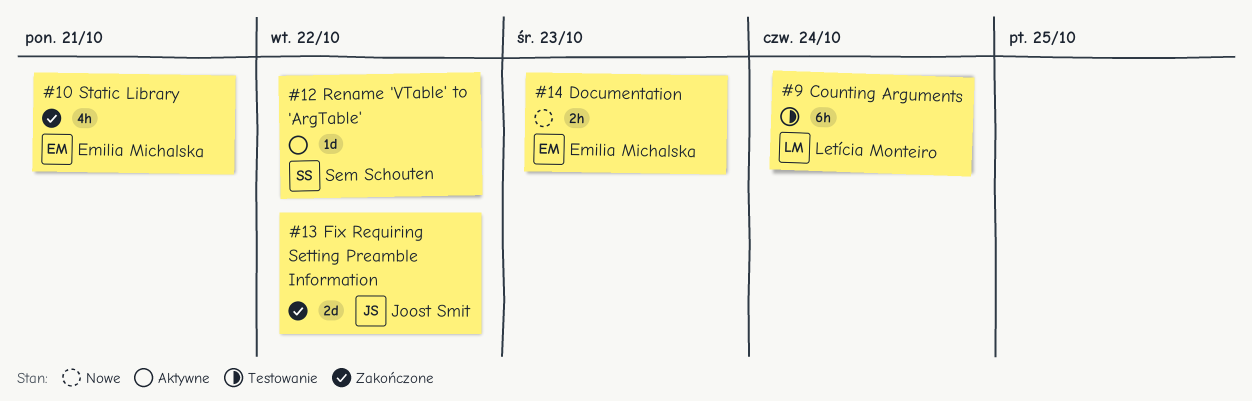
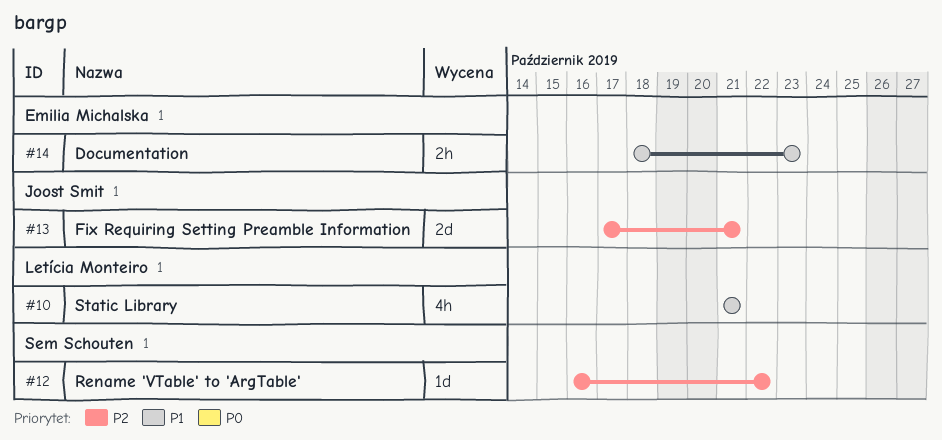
#9: present -> none
#10, owner: Emilia Michalska -> Letícia Monteiro
#13, due: Oct 22 -> Oct 21

